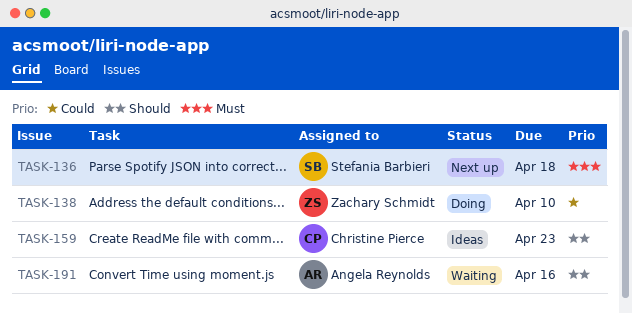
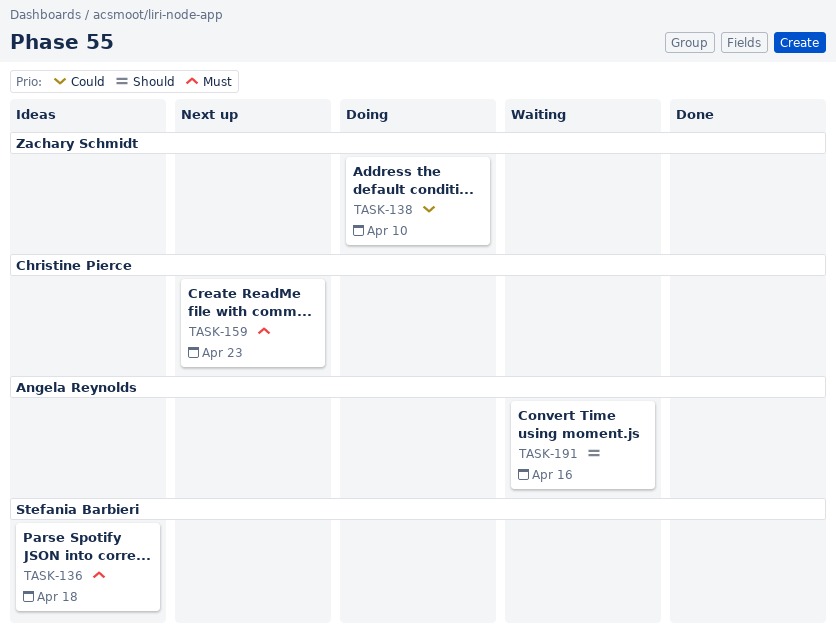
TASK-136, status: Next up -> Ideas
TASK-159, status: Ideas -> Next up
TASK-159, priority: Should -> Must

